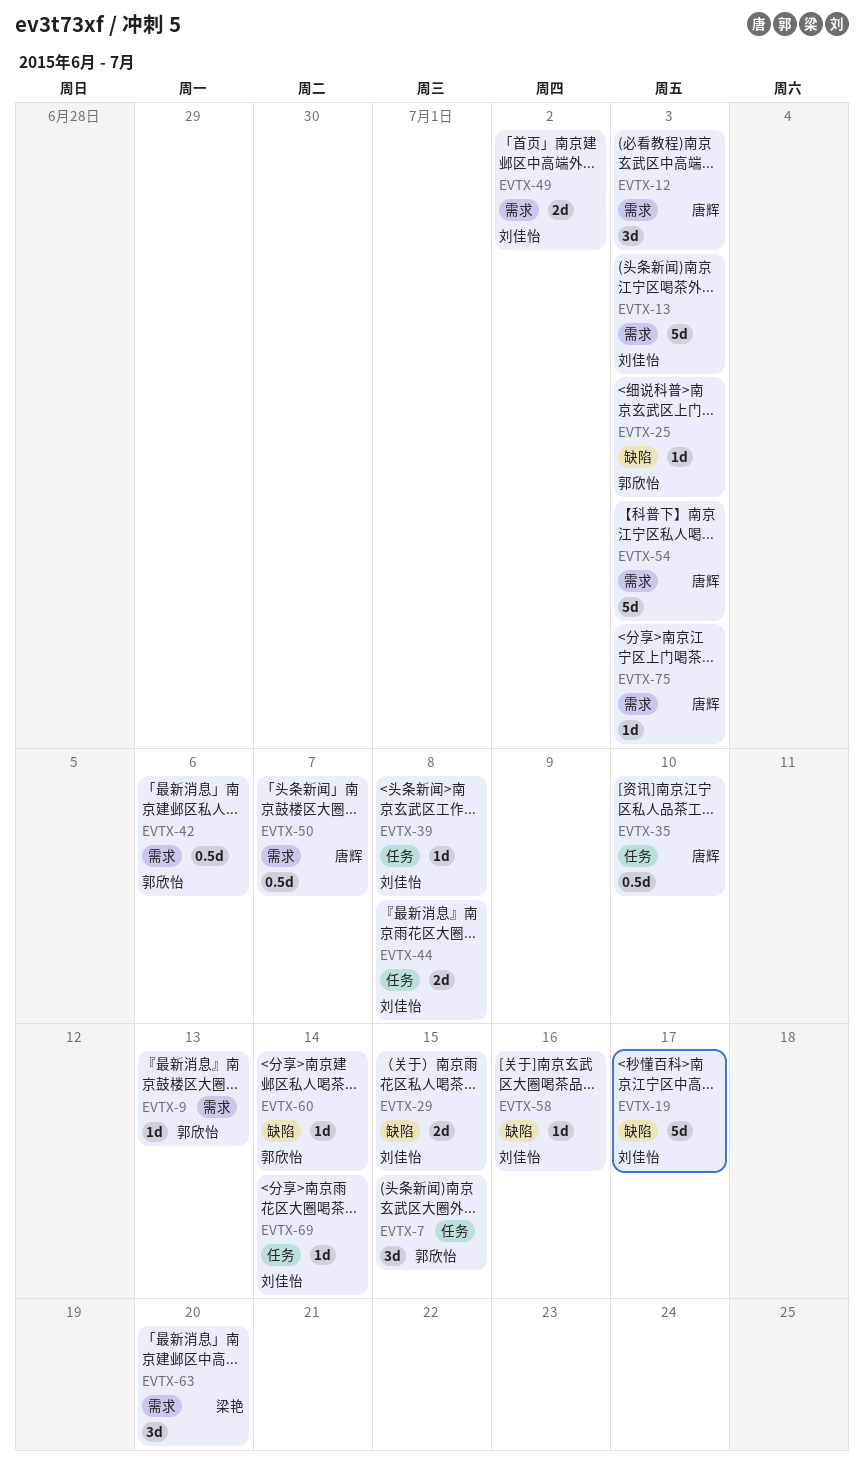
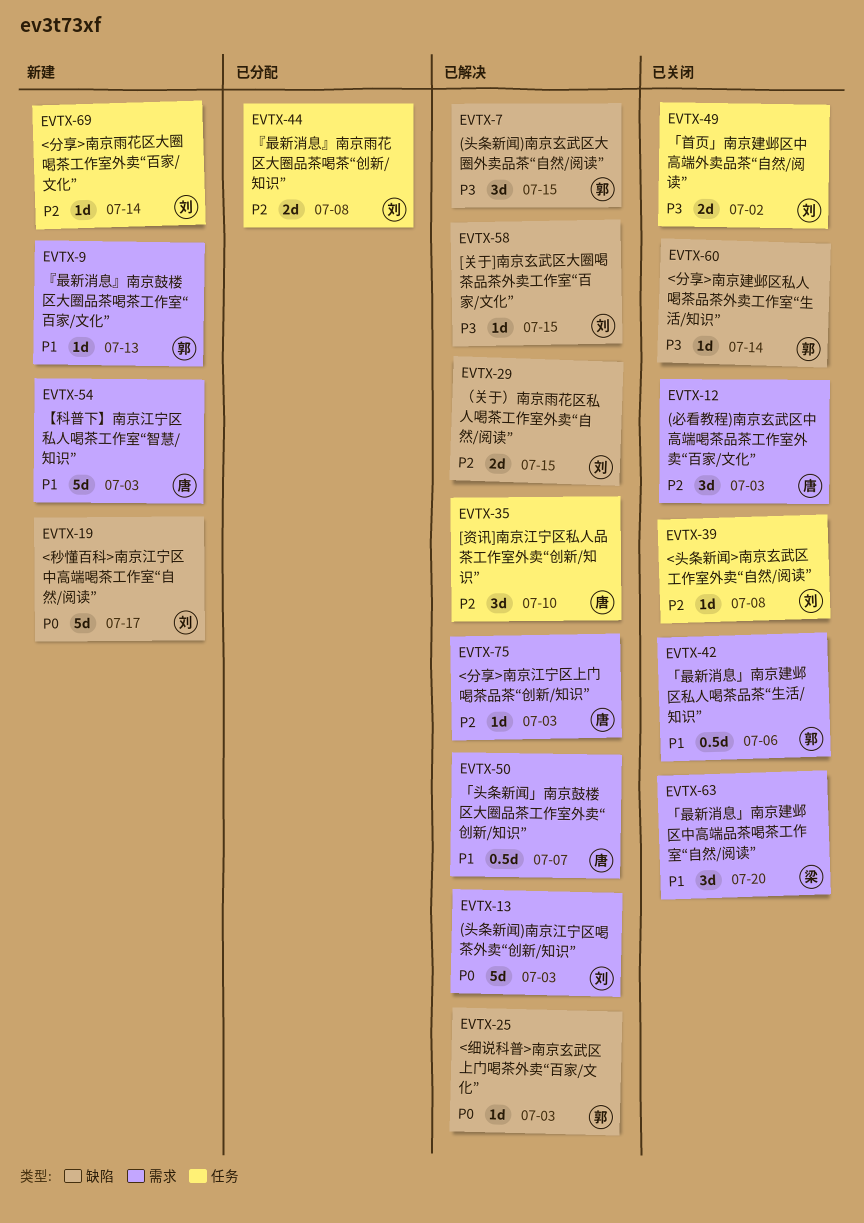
EVTX-7, label: 任务 -> 缺陷
EVTX-35, estimate: 0.5d -> 3d
EVTX-49, label: 需求 -> 任务
EVTX-58, due: Jul 16 -> Jul 15

